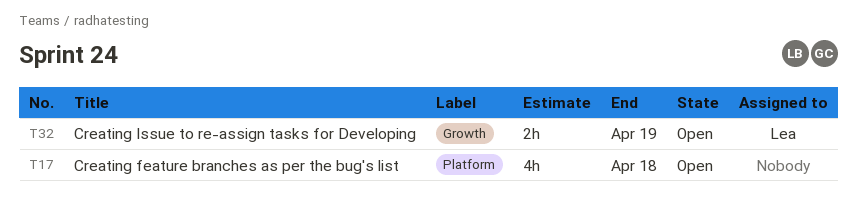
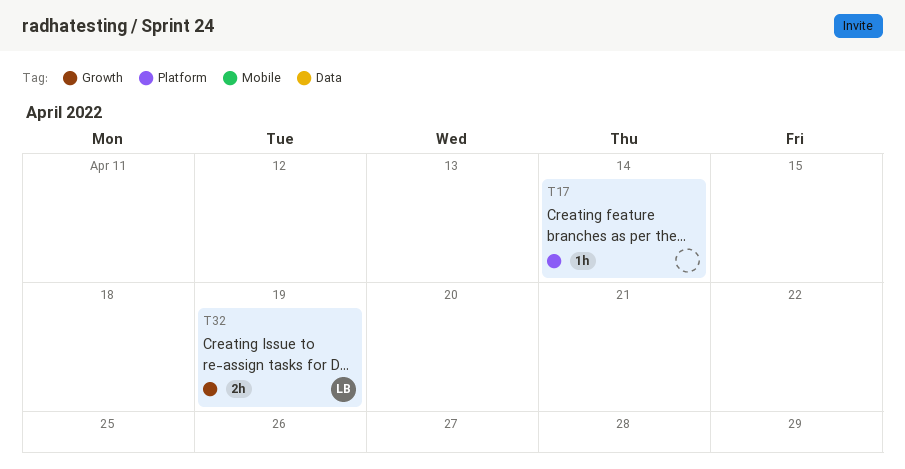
T17, estimate: 4h -> 1h
T17, due: Apr 18 -> Apr 14

